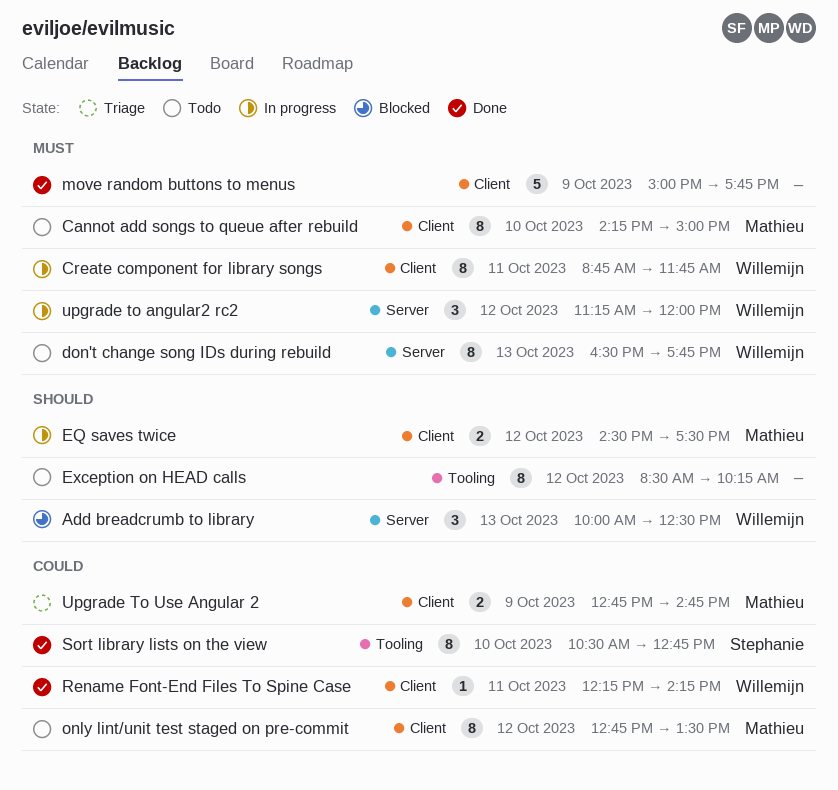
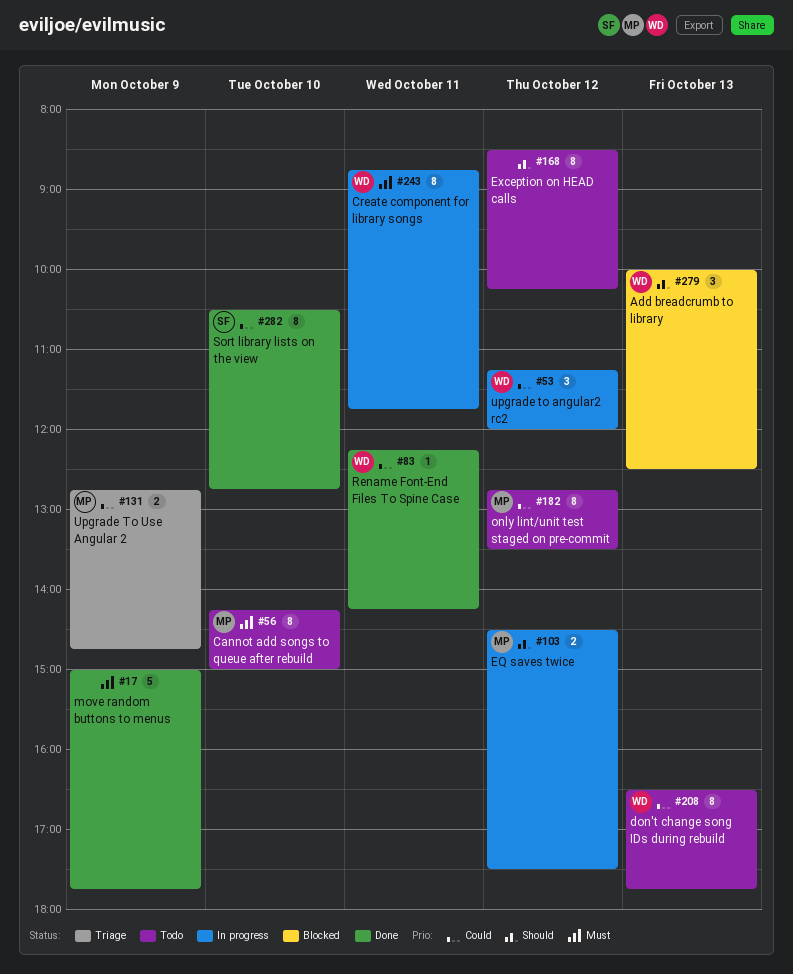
don't change song IDs during rebuild, priority: Must -> Could
upgrade to angular2 rc2, priority: Must -> Could

